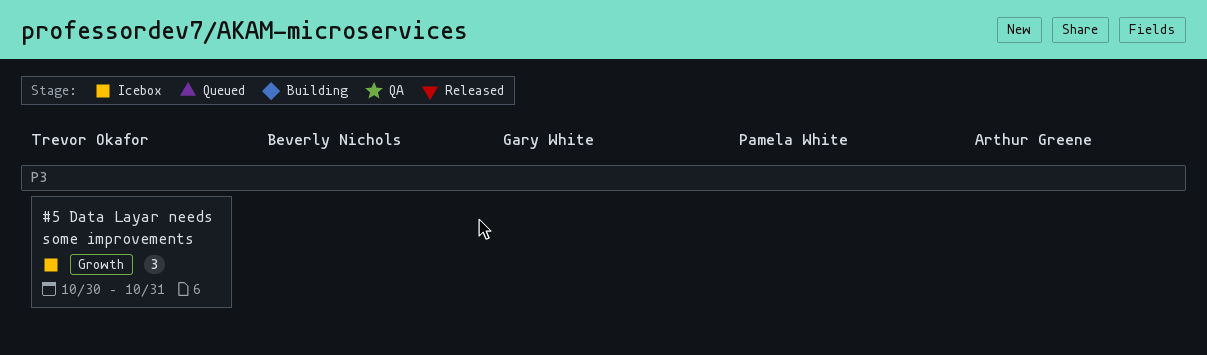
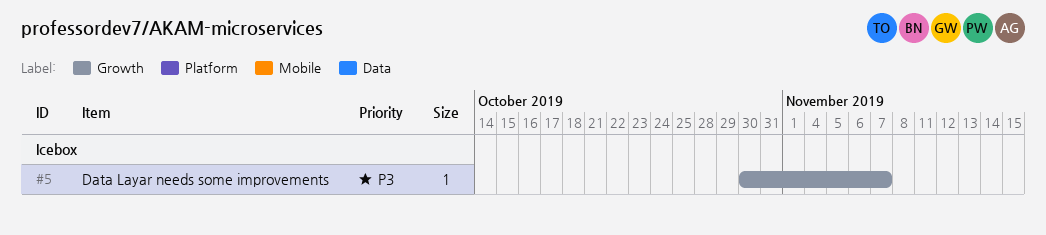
#5, estimate: 3 -> 1
#5, due: Oct 31 -> Nov 7

